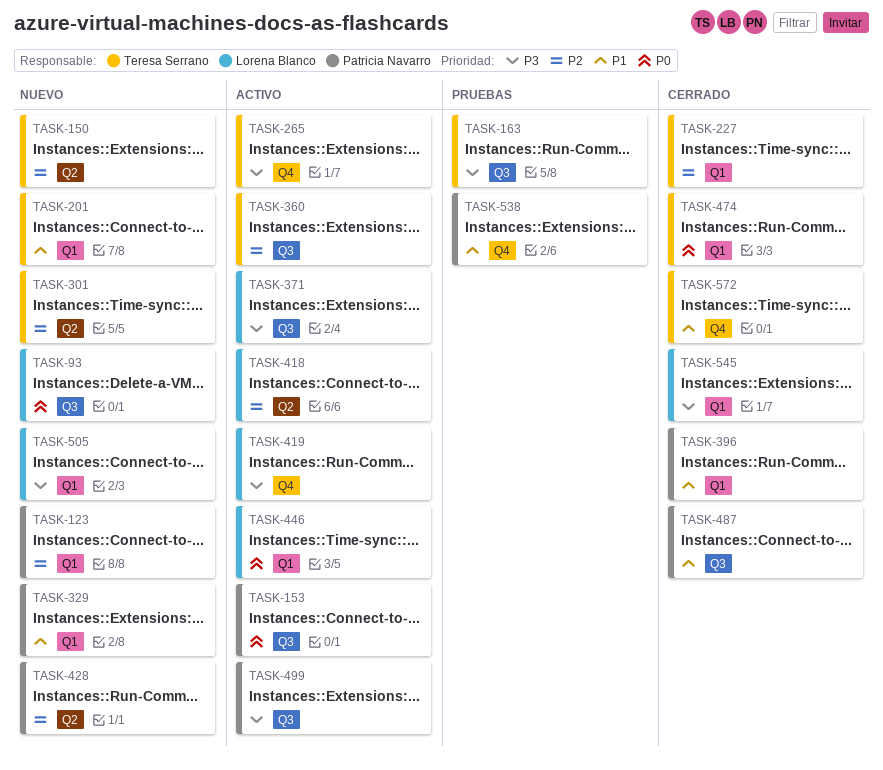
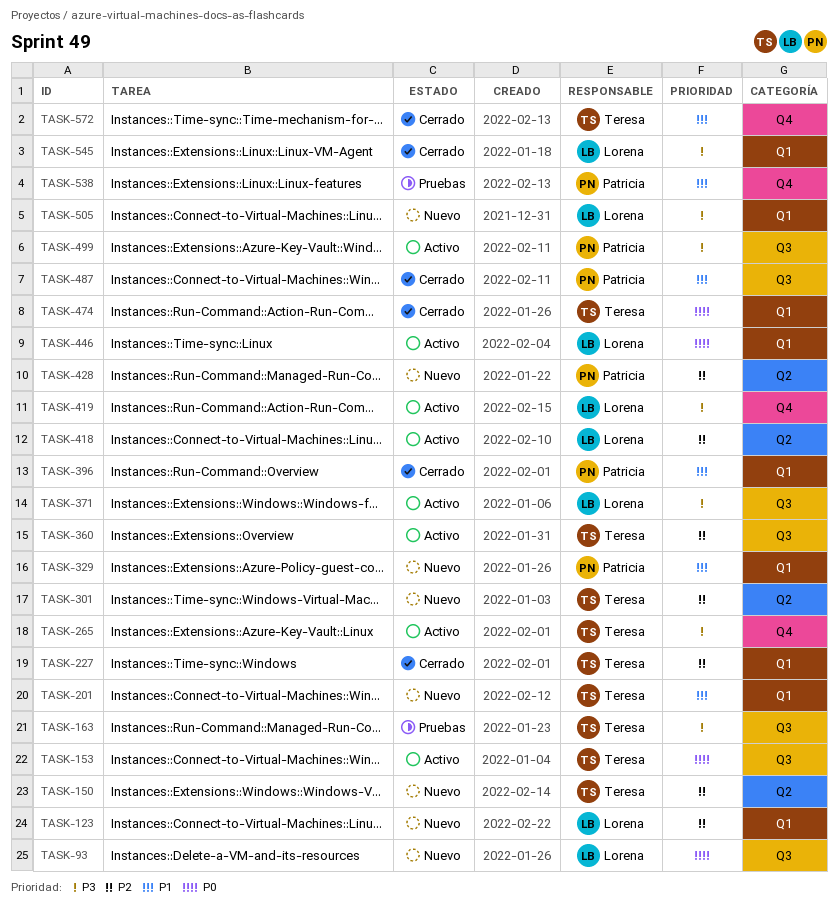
TASK-123, owner: Patricia Navarro -> Lorena Blanco
TASK-153, owner: Patricia Navarro -> Teresa Serrano

